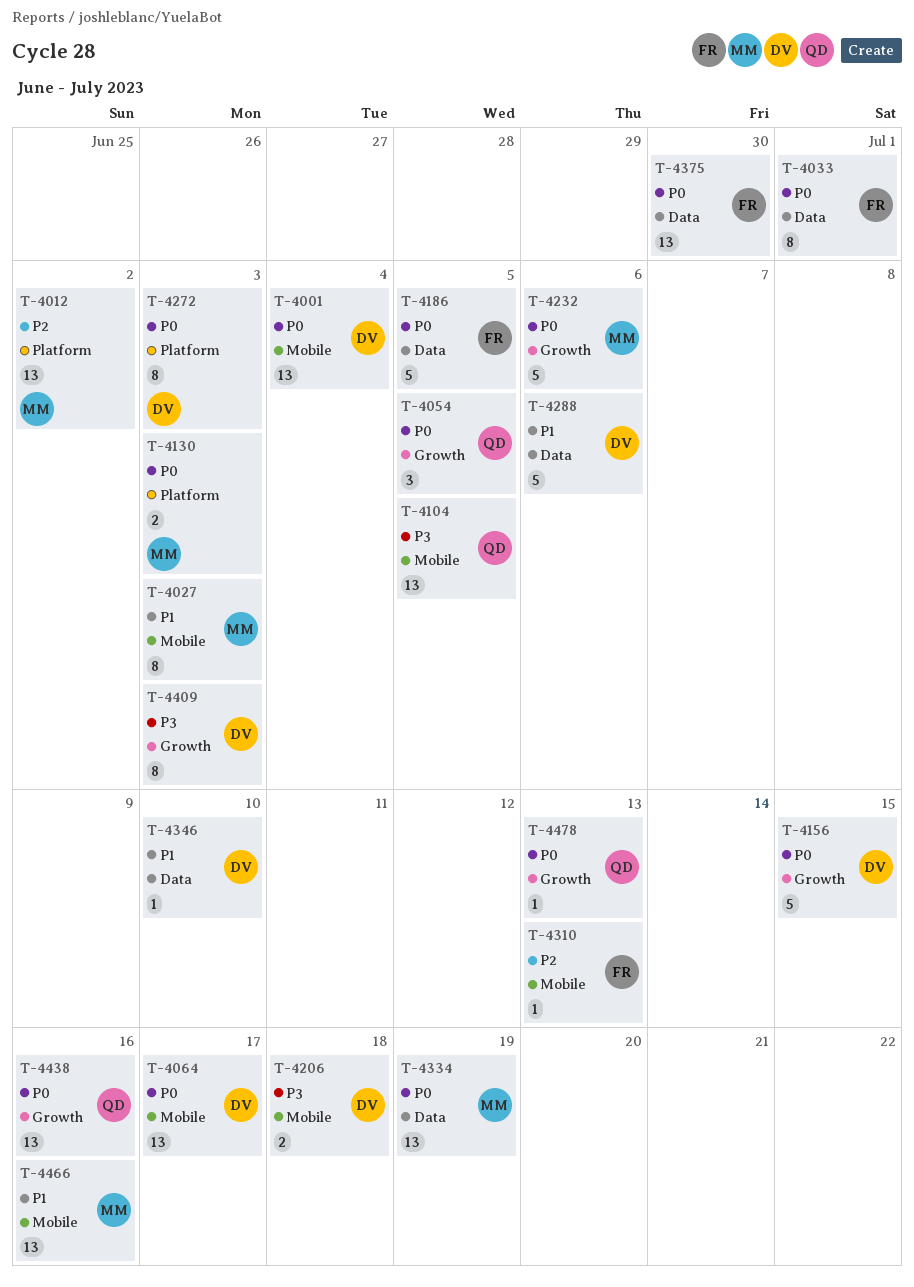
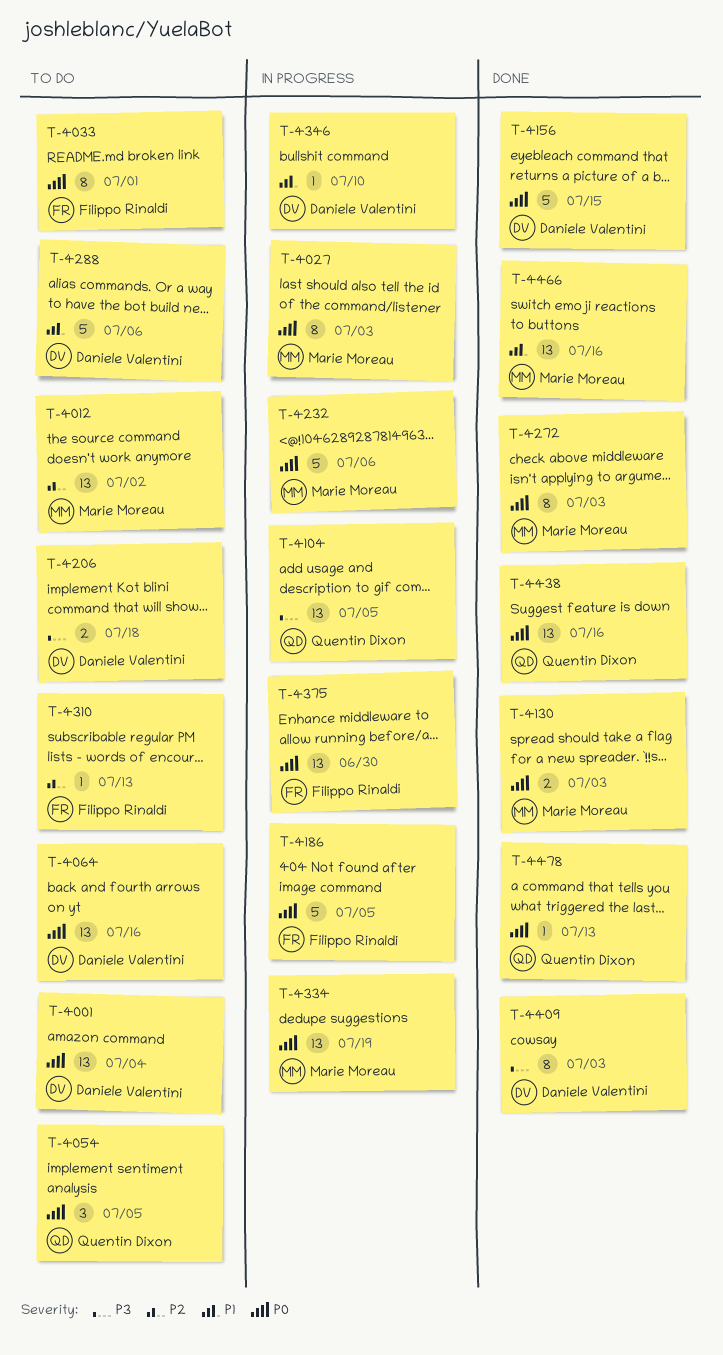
T-4027, priority: P1 -> P0
T-4064, due: Jul 17 -> Jul 16
T-4272, owner: Daniele Valentini -> Marie Moreau

